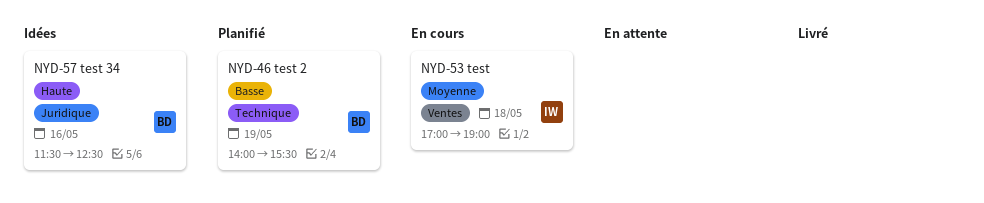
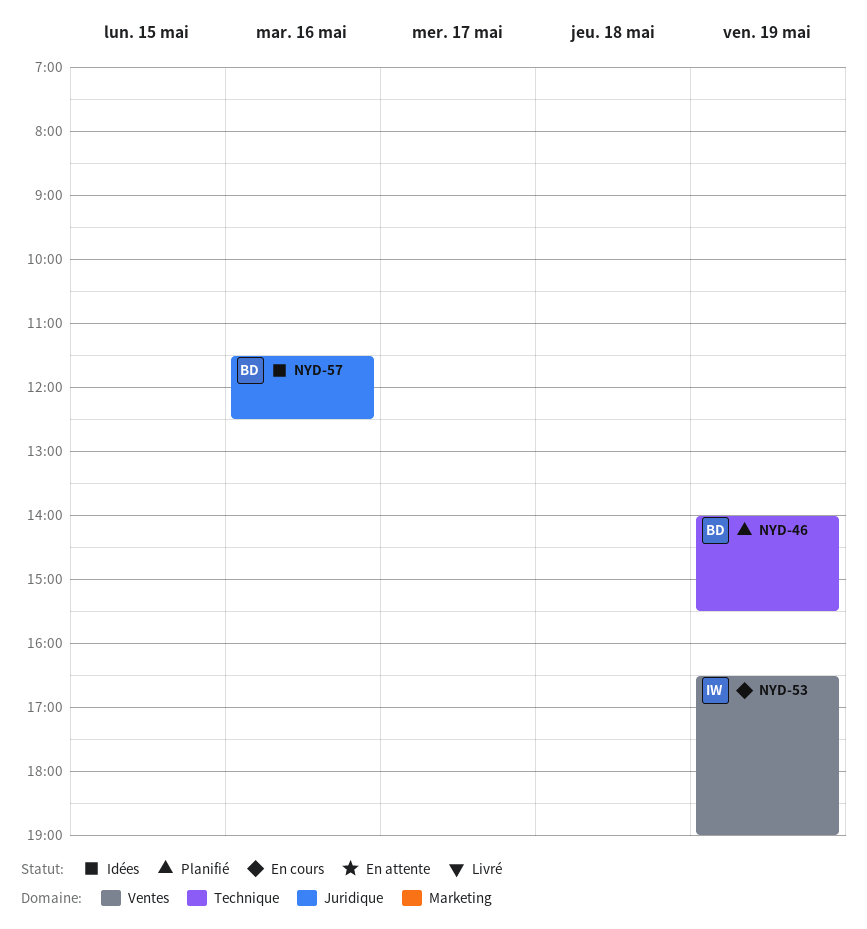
NYD-53, day: May 18 -> May 19
NYD-53, begins: 17:00 -> 16:30

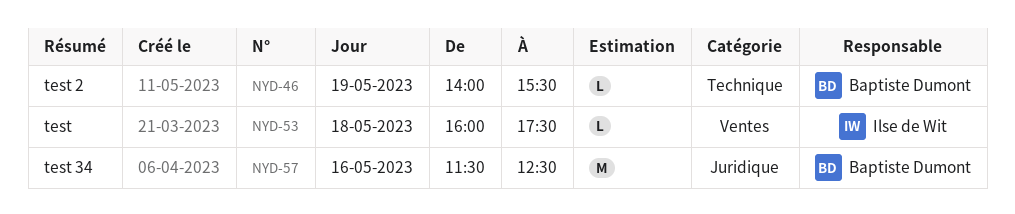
NYD-53, day: May 19 -> May 18
NYD-53, begins: 16:30 -> 16:00
NYD-53, ends: 19:00 -> 17:30

